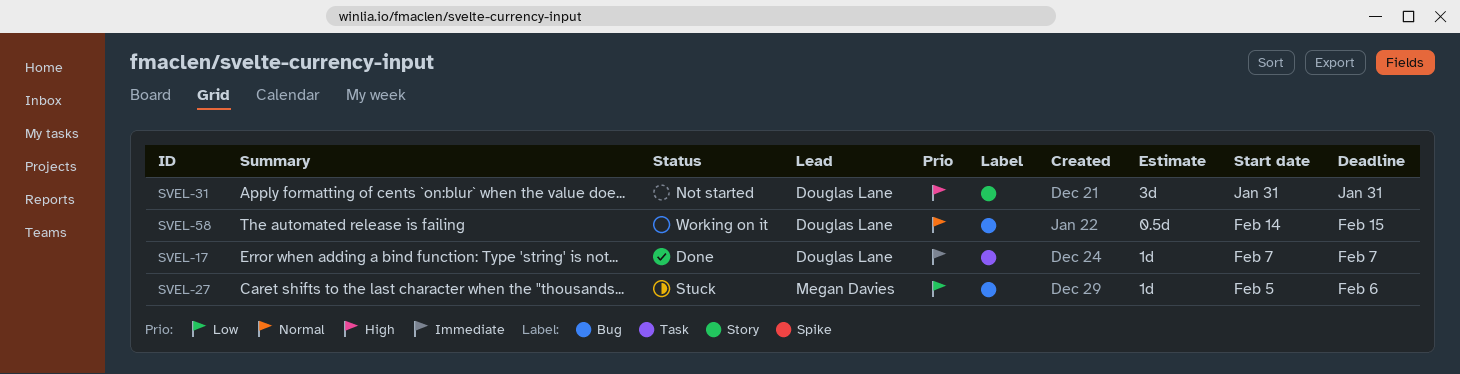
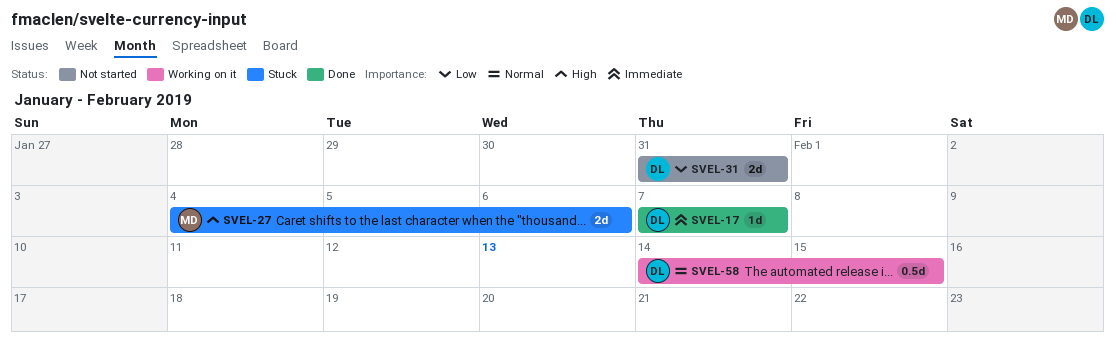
SVEL-27, priority: Low -> High
SVEL-27, estimate: 1d -> 2d
SVEL-27, start: Feb 5 -> Feb 4
SVEL-31, priority: High -> Low
SVEL-31, estimate: 3d -> 2d

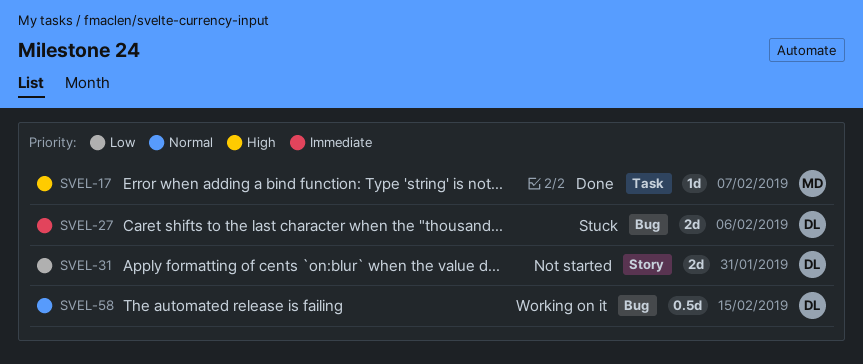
SVEL-17, owner: DL -> MD
SVEL-17, priority: Immediate -> High
SVEL-27, owner: MD -> DL
SVEL-27, priority: High -> Immediate

